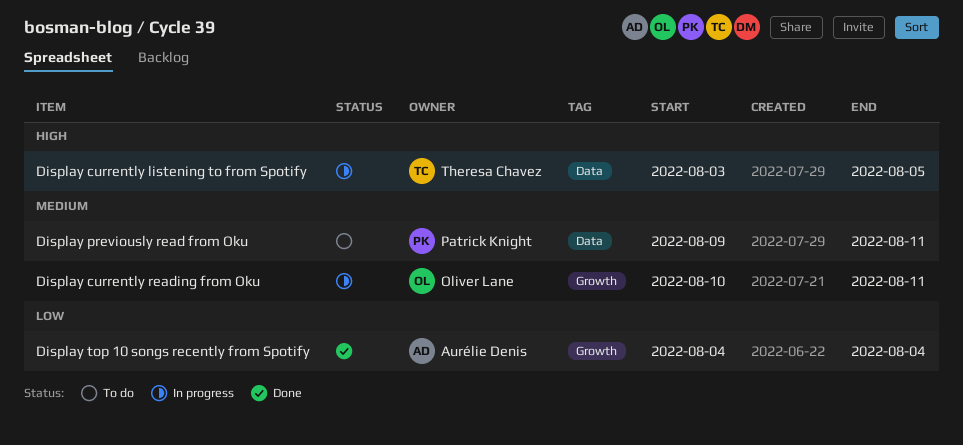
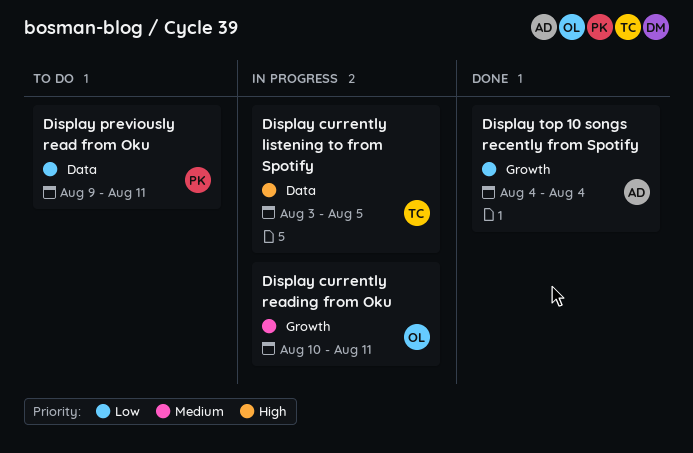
Display previously read from Oku, priority: Medium -> Low

